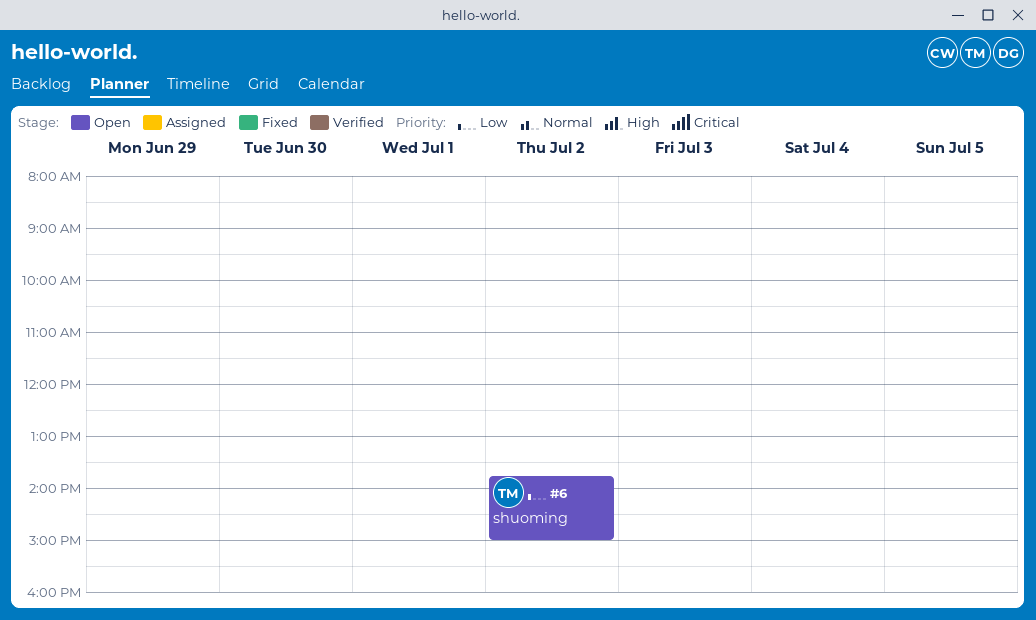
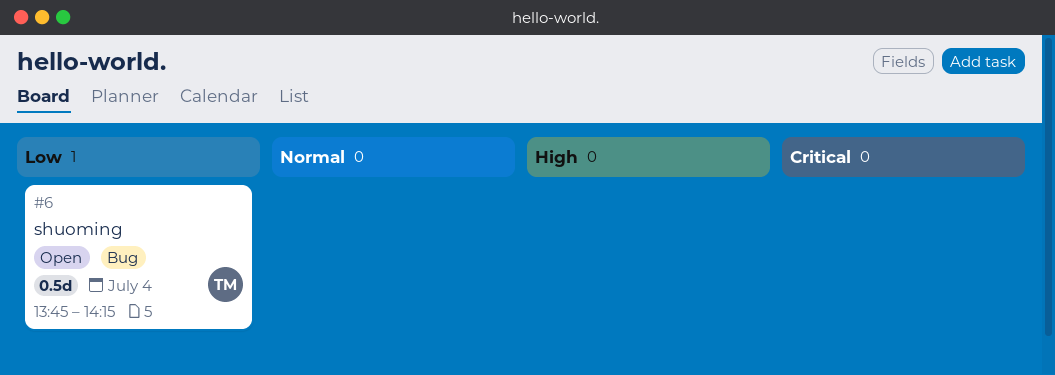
#6, day: Jul 2 -> Jul 4
#6, ends: 15:00 -> 14:15

